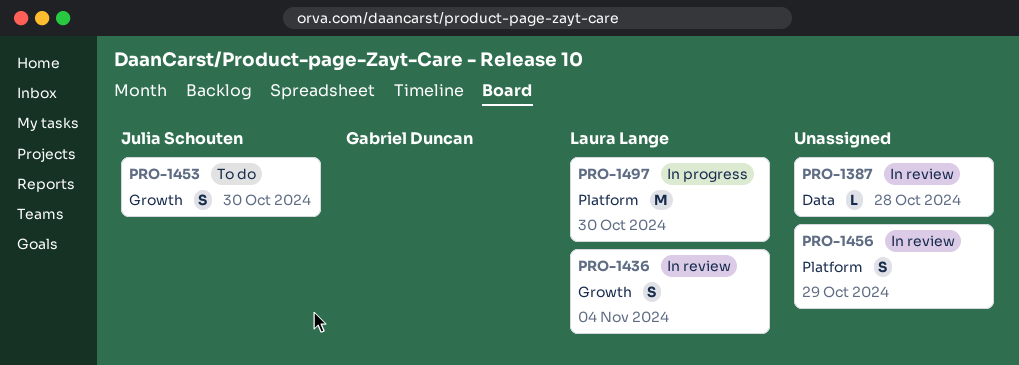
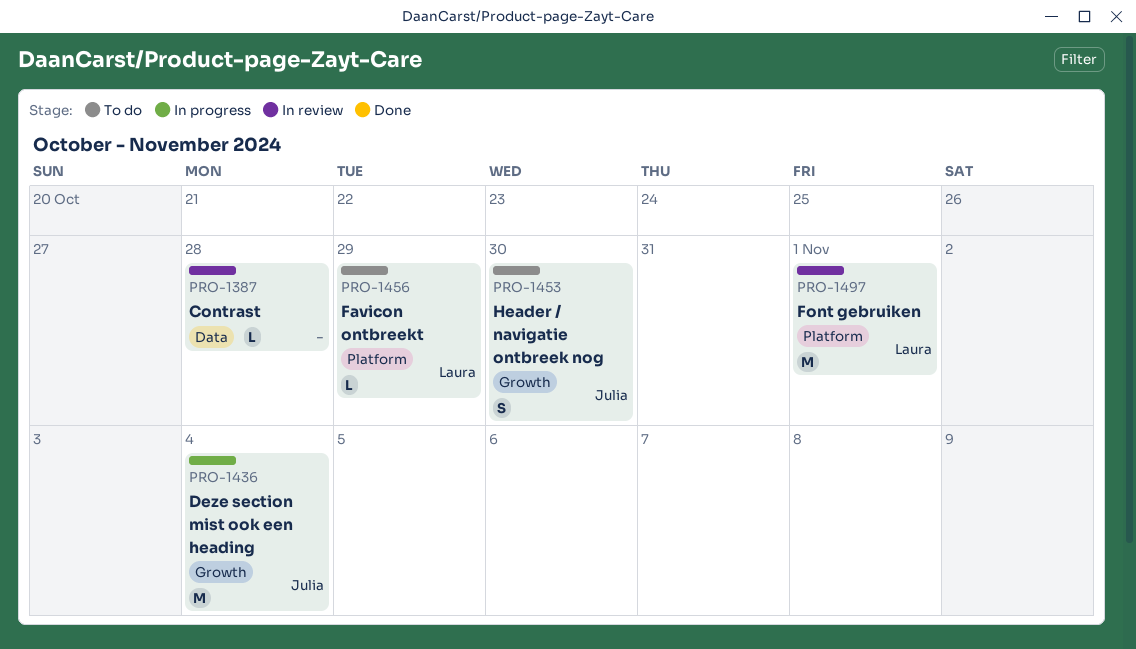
PRO-1436, status: In review -> In progress
PRO-1436, owner: Laura Lange -> Julia Schouten
PRO-1436, estimate: S -> M
PRO-1456, status: In review -> To do
PRO-1456, owner: none -> Laura Lange
PRO-1456, estimate: S -> L
PRO-1497, status: In progress -> In review
PRO-1497, due: Oct 30 -> Nov 1

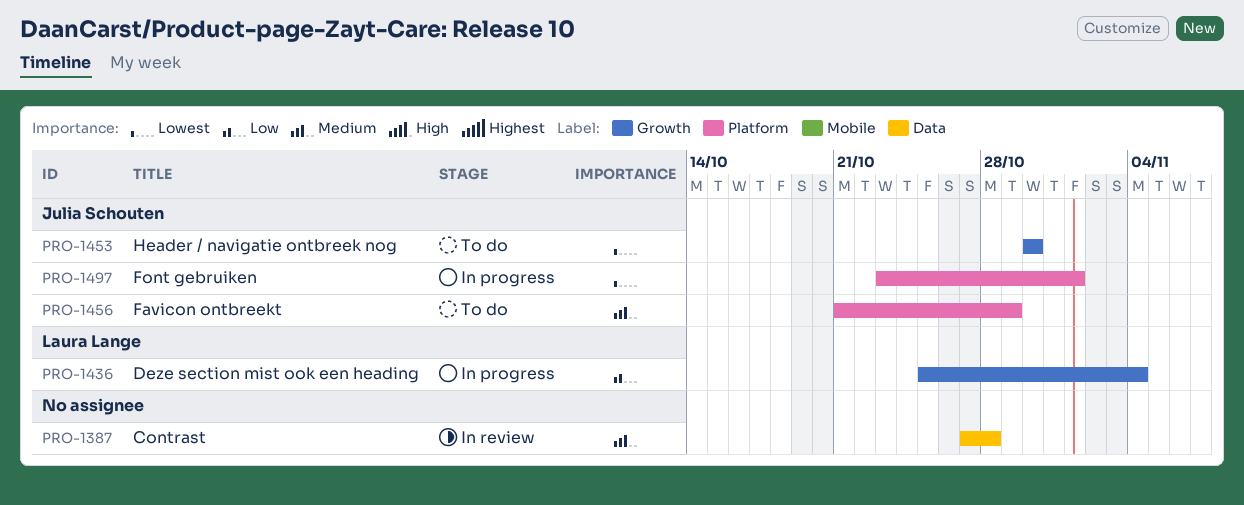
PRO-1436, owner: Julia Schouten -> Laura Lange
PRO-1456, owner: Laura Lange -> Julia Schouten
PRO-1497, status: In review -> In progress
PRO-1497, owner: Laura Lange -> Julia Schouten

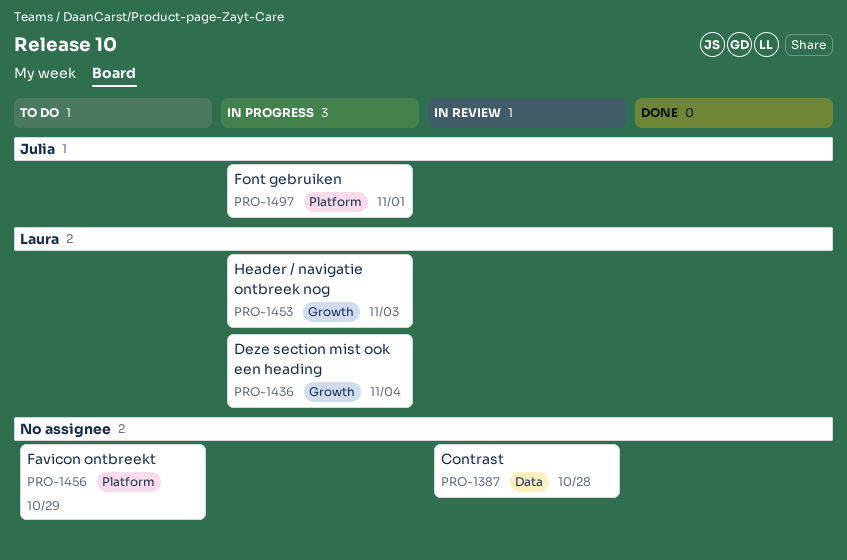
PRO-1453, status: To do -> In progress
PRO-1453, owner: Julia Schouten -> Laura Lange
PRO-1453, due: Oct 30 -> Nov 3
PRO-1456, owner: Julia Schouten -> none

